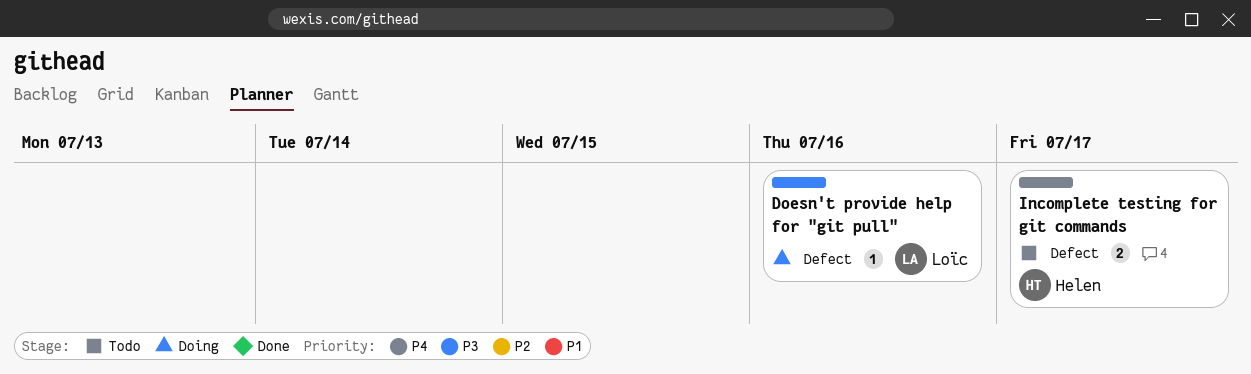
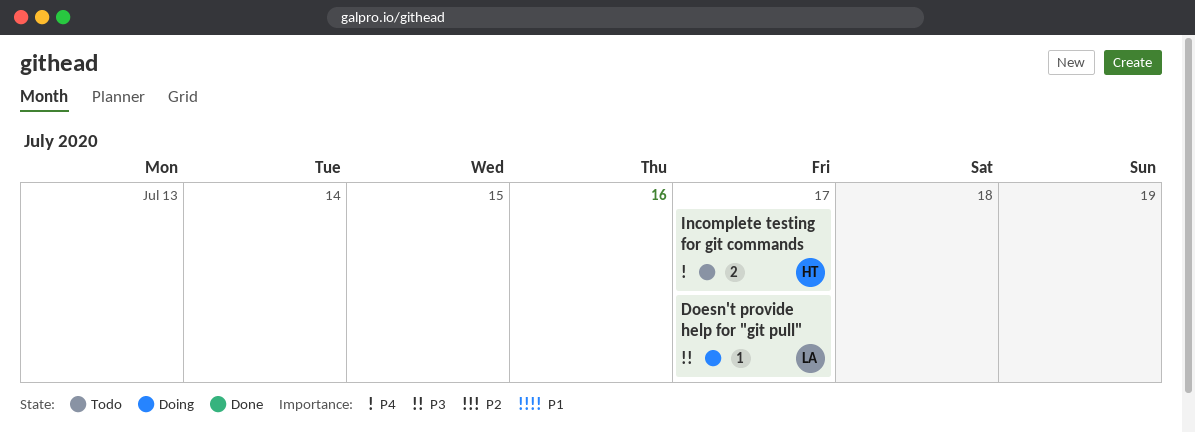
Doesn't provide help for "git pull", due: Jul 16 -> Jul 17

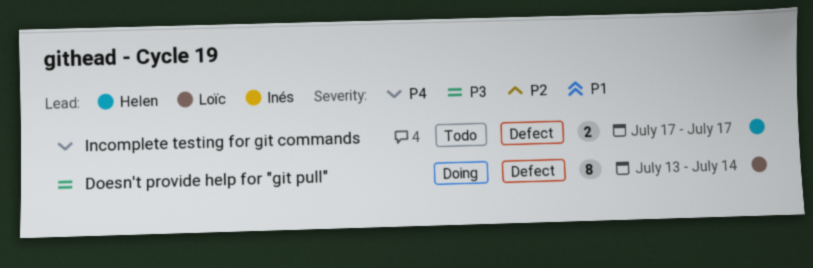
Doesn't provide help for "git pull", estimate: 1 -> 8
Doesn't provide help for "git pull", due: Jul 17 -> Jul 14

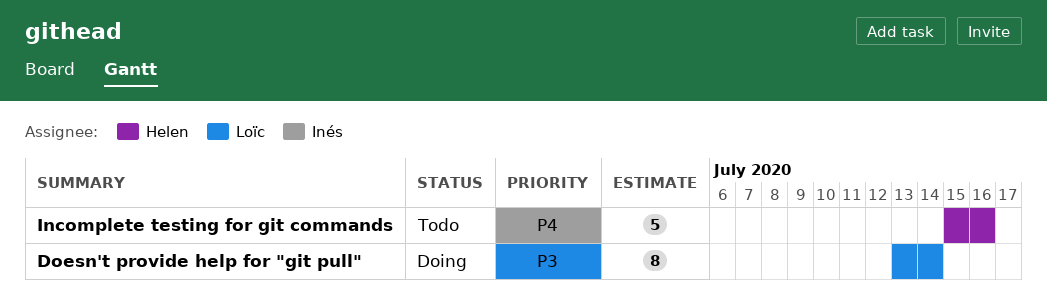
Incomplete testing for git commands, estimate: 2 -> 5
Incomplete testing for git commands, start: Jul 17 -> Jul 15
Incomplete testing for git commands, due: Jul 17 -> Jul 16

